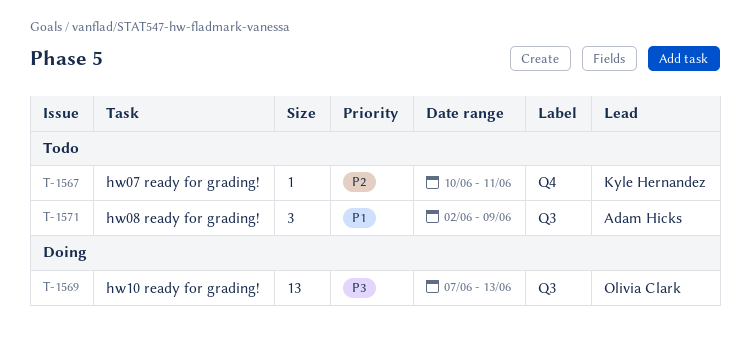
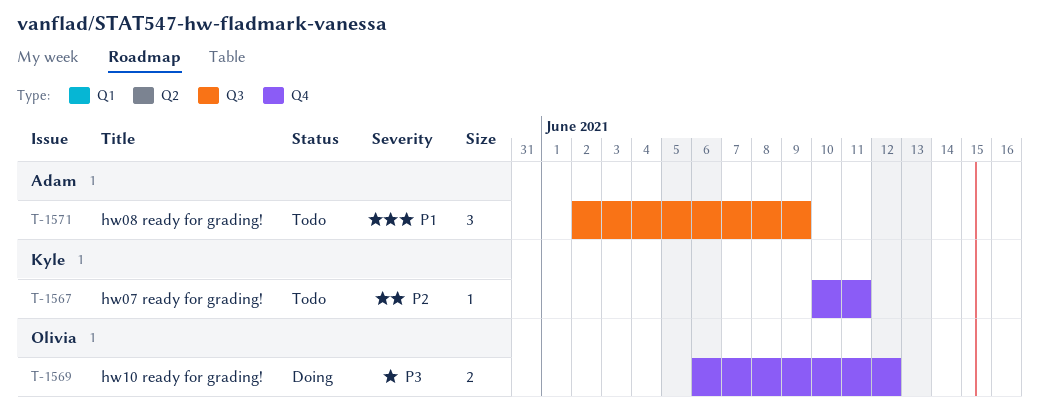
T-1569, label: Q3 -> Q4
T-1569, estimate: 13 -> 2
T-1569, start: Jun 7 -> Jun 6
T-1569, due: Jun 13 -> Jun 12

